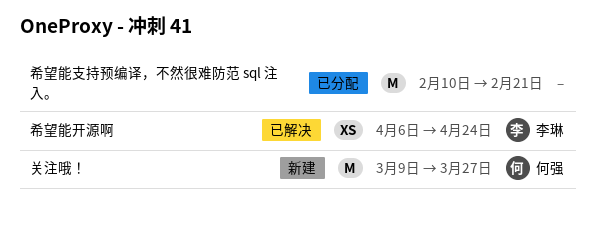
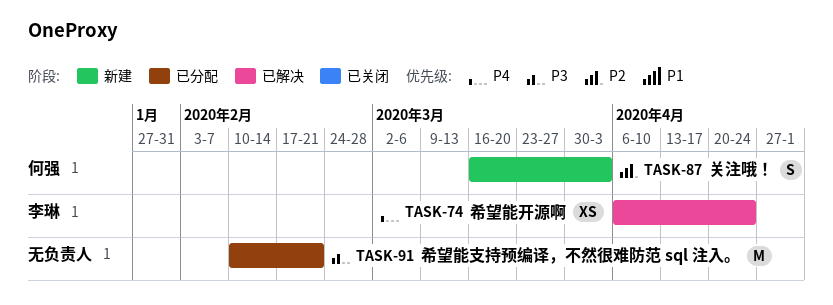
关注哦！, estimate: M -> S
关注哦！, start: Mar 9 -> Mar 16
关注哦！, due: Mar 27 -> Apr 3

